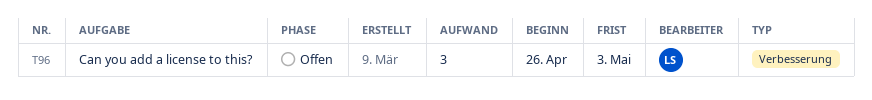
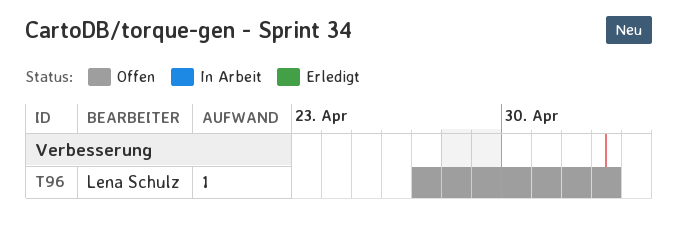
T96, estimate: 3 -> 1
T96, start: Apr 26 -> Apr 27

